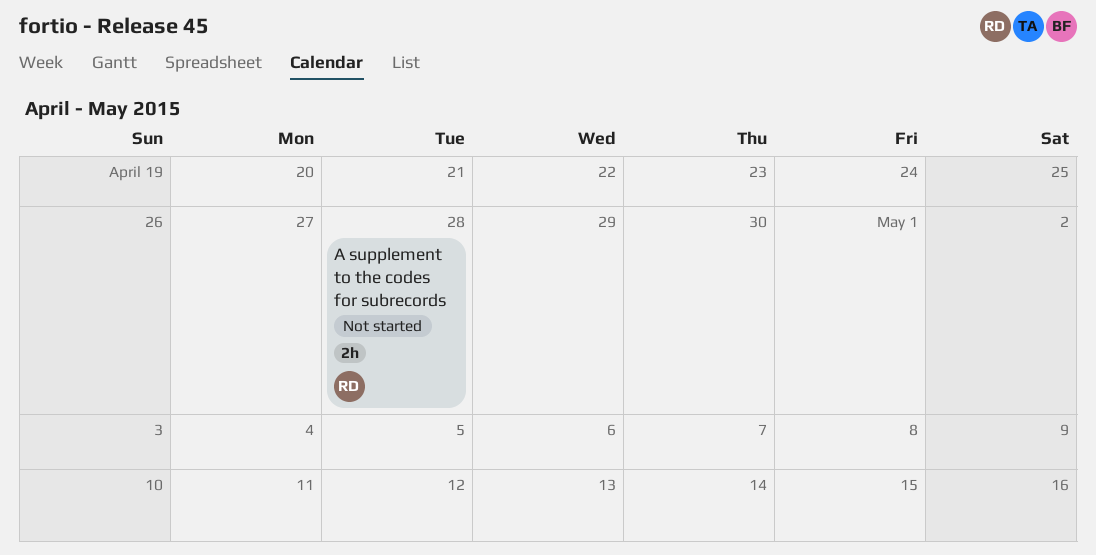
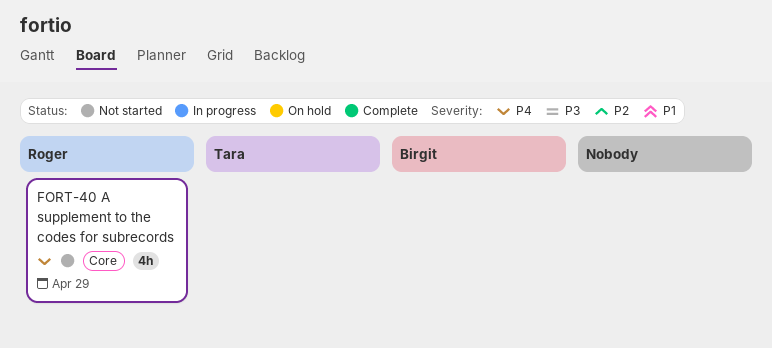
A supplement to the codes for subrecords, estimate: 2h -> 4h
A supplement to the codes for subrecords, due: Apr 28 -> Apr 29

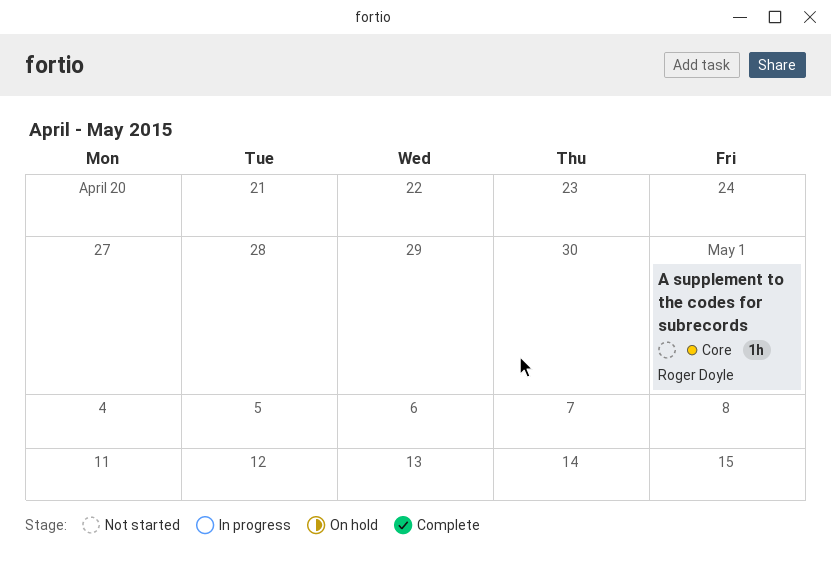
A supplement to the codes for subrecords, estimate: 4h -> 1h
A supplement to the codes for subrecords, due: Apr 29 -> May 1

